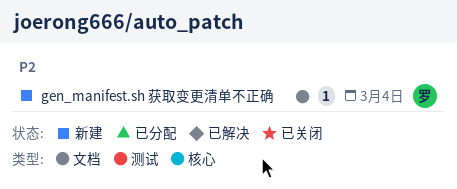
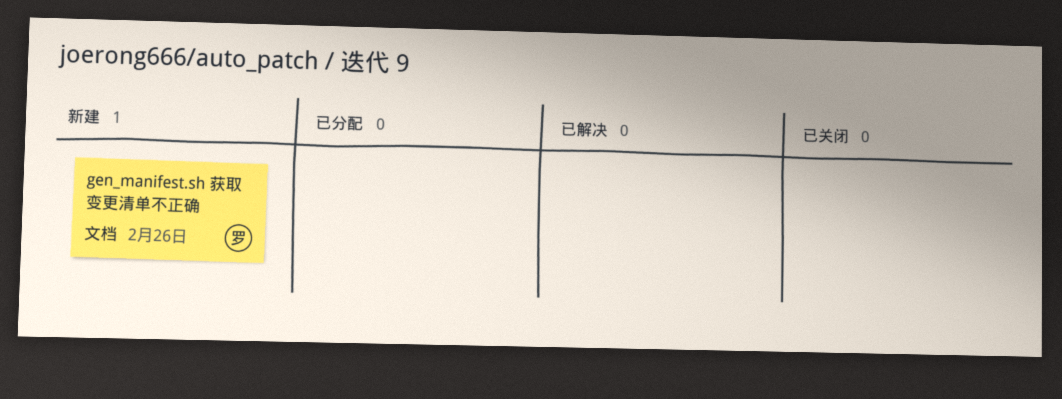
gen_manifest.sh 获取变更清单不正确, due: Mar 4 -> Feb 26

